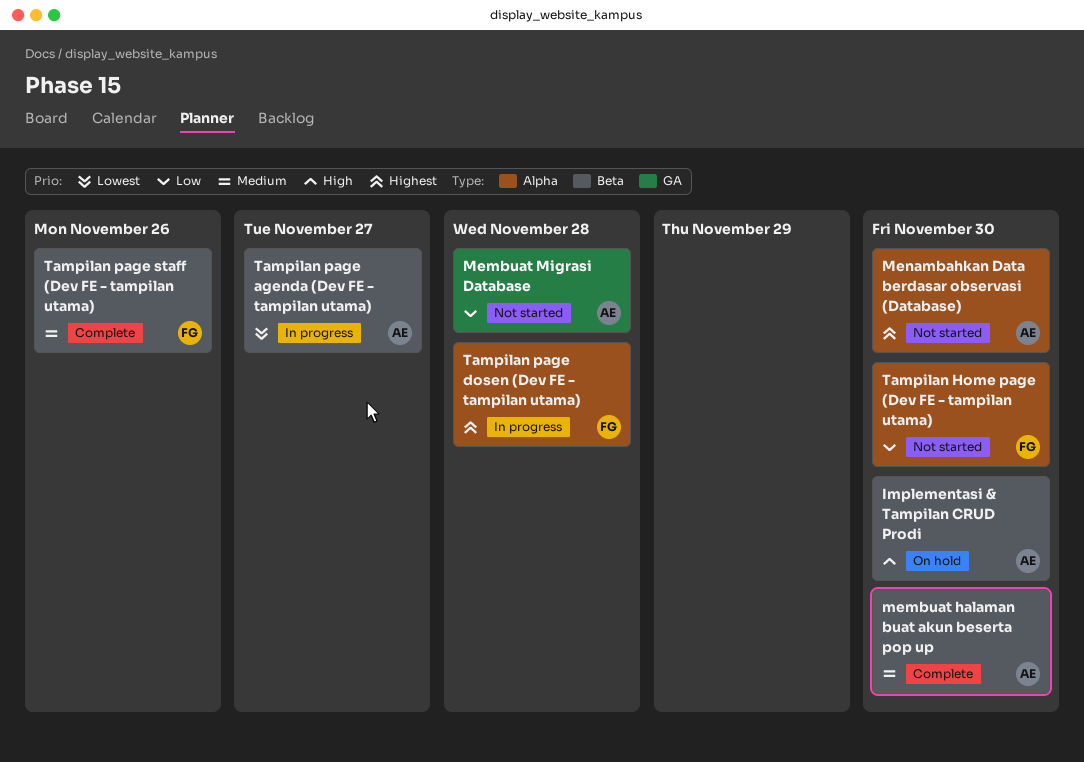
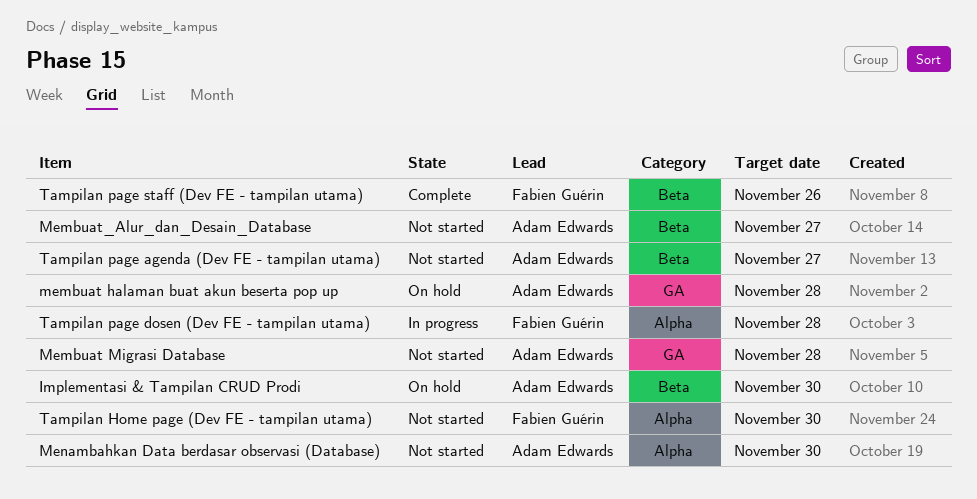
membuat halaman buat akun beserta pop up, status: Complete -> On hold
membuat halaman buat akun beserta pop up, label: Beta -> GA
membuat halaman buat akun beserta pop up, due: Nov 30 -> Nov 28
Membuat_Alur_dan_Desain_Database: none -> present
Tampilan page agenda (Dev FE - tampilan utama), status: In progress -> Not started

